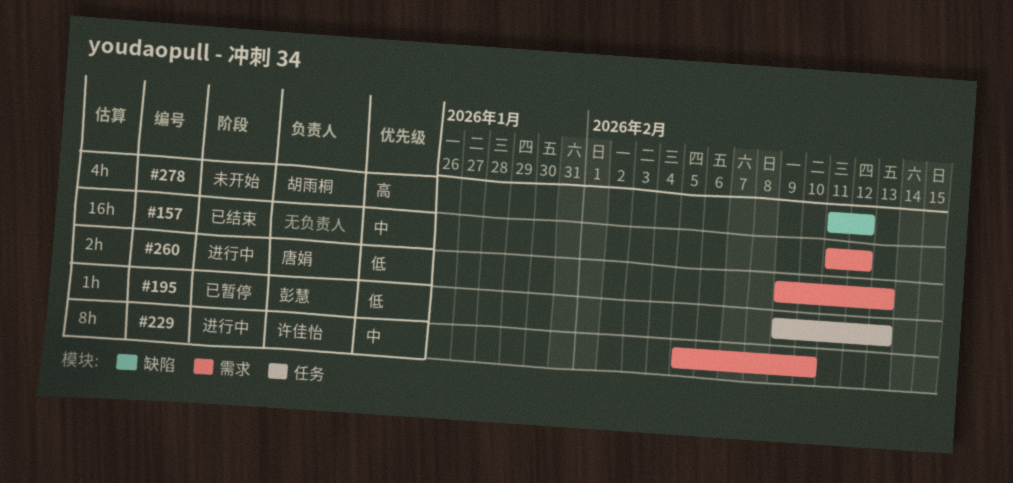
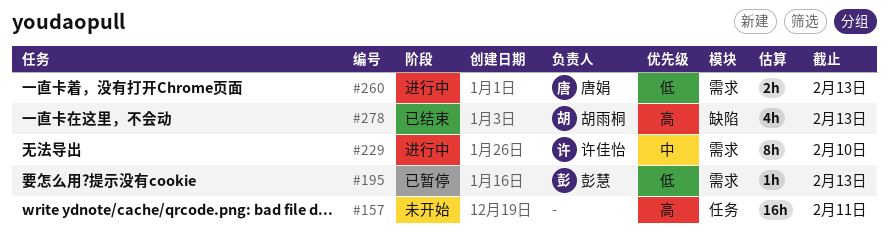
#157, status: 已结束 -> 未开始
#157, priority: 中 -> 高
#157, label: 需求 -> 任务
#157, due: Feb 12 -> Feb 11
#195, label: 任务 -> 需求
#278, status: 未开始 -> 已结束
#278, due: Feb 12 -> Feb 13

